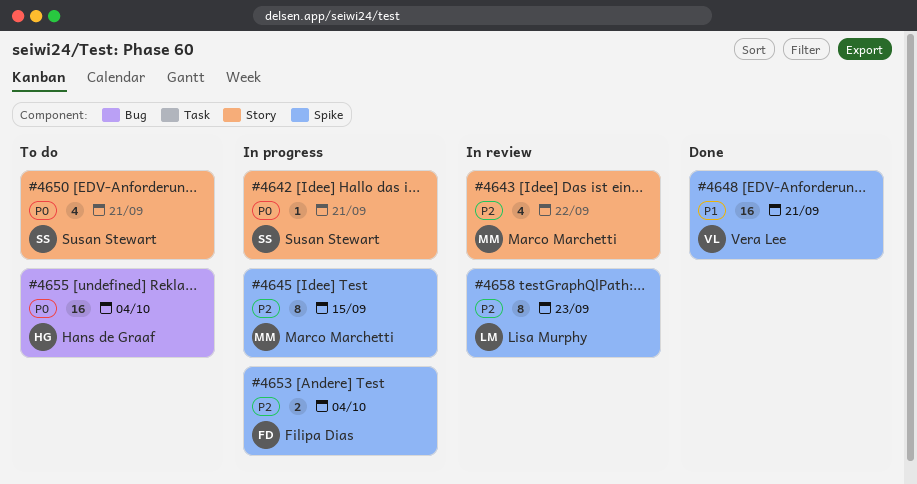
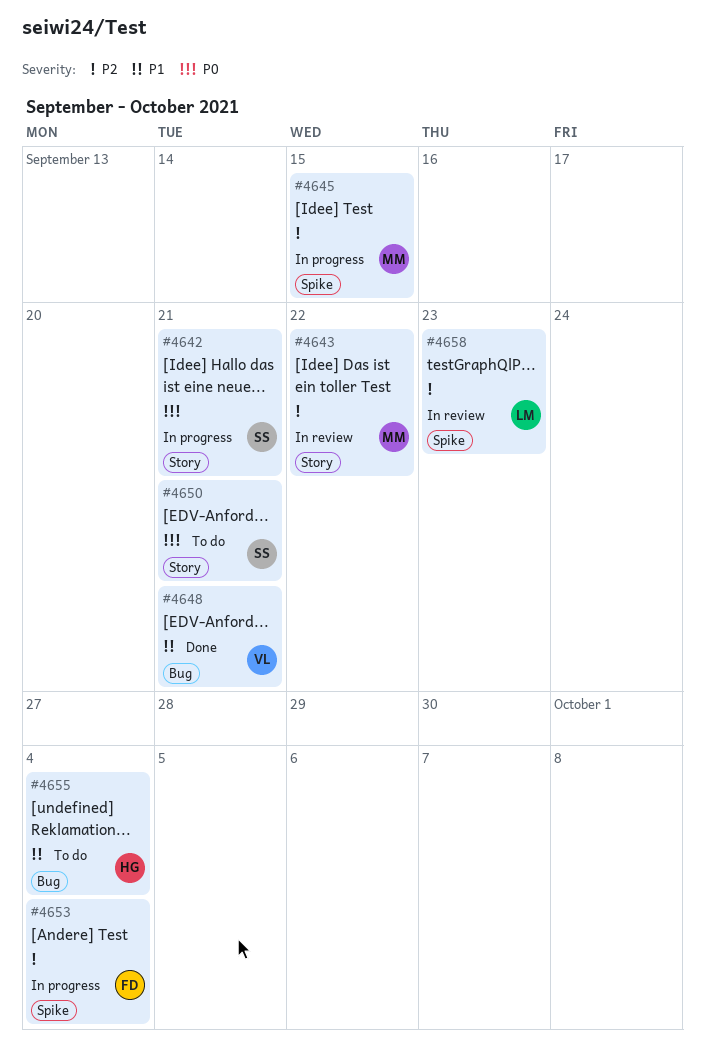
#4648, label: Spike -> Bug
#4655, priority: P0 -> P1

